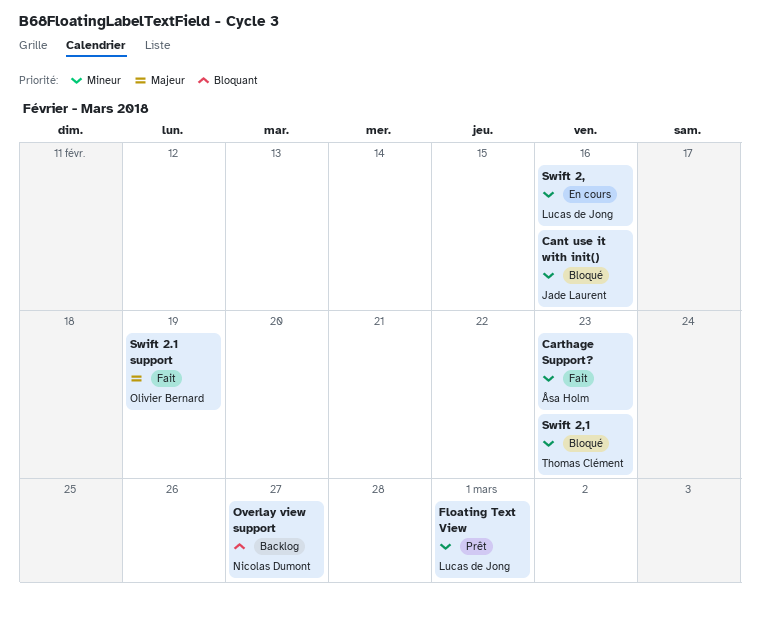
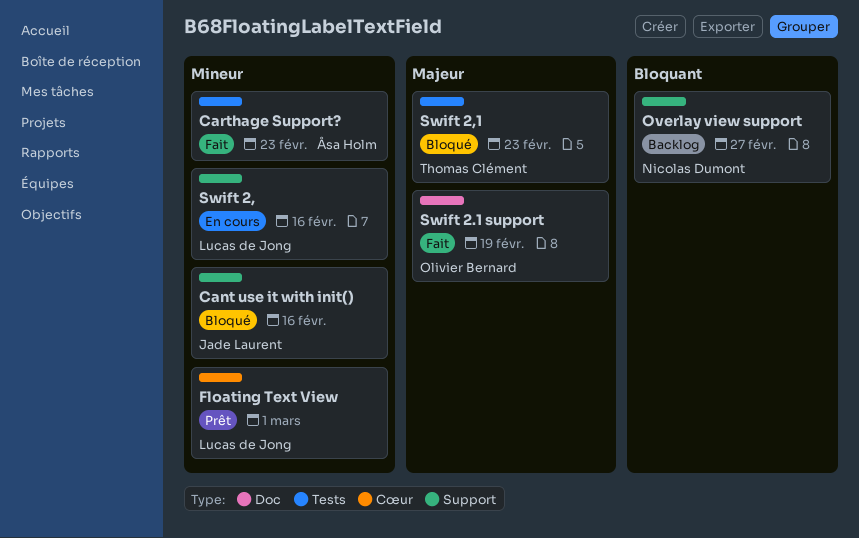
Swift 2,1, priority: Mineur -> Majeur

